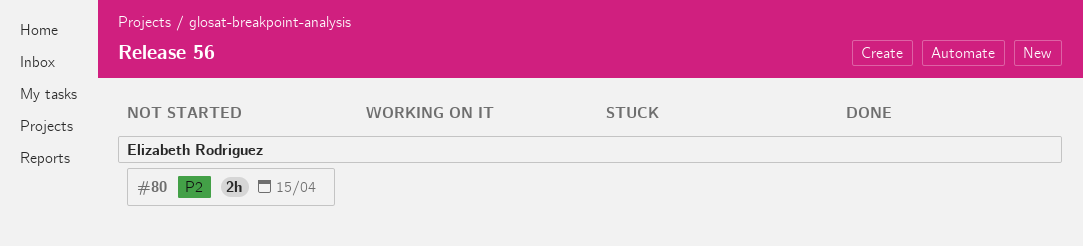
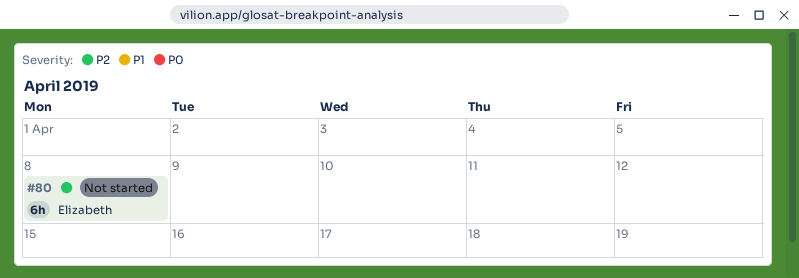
#80, estimate: 2h -> 6h
#80, due: Apr 15 -> Apr 8

